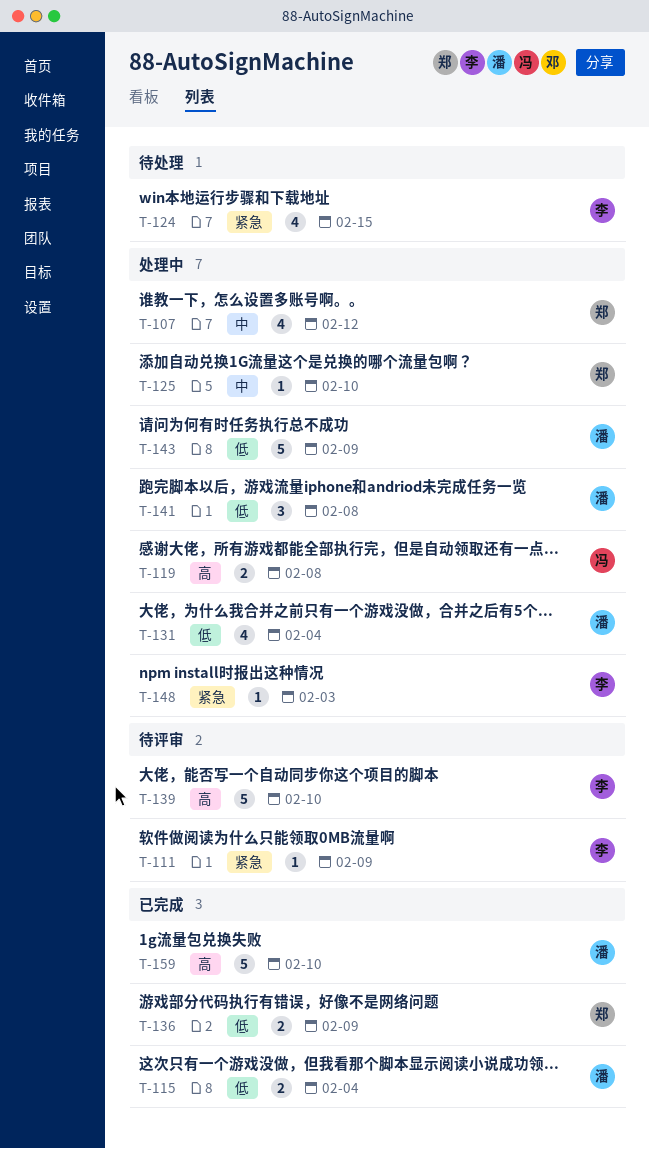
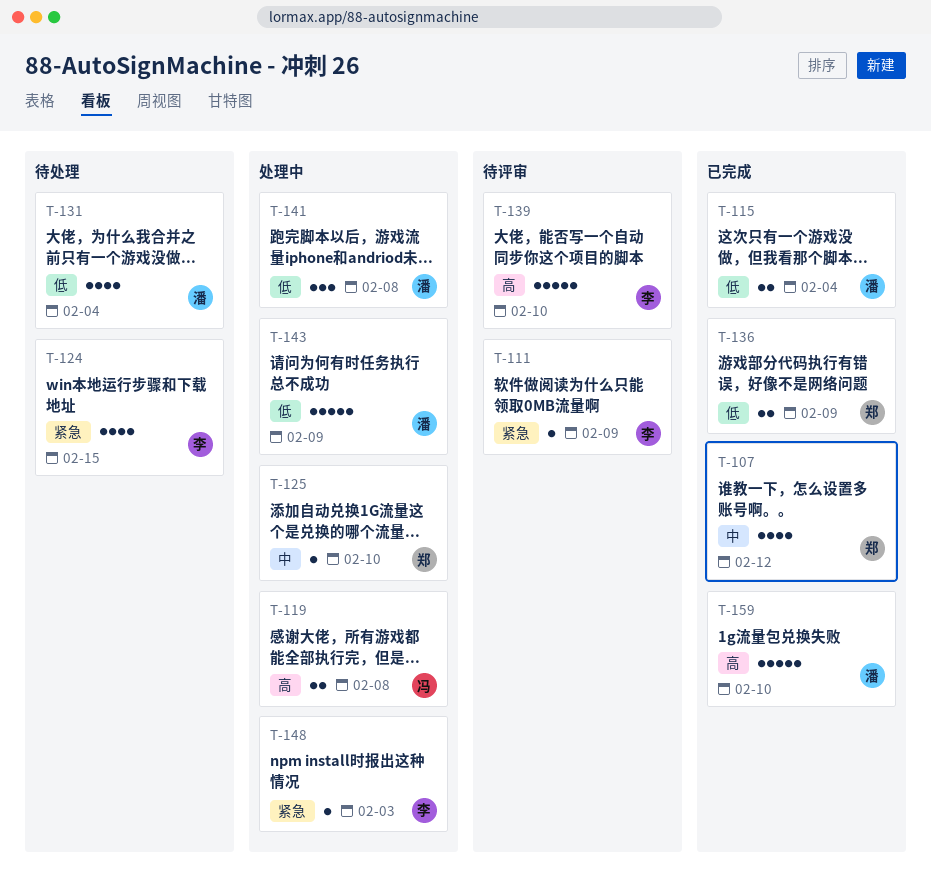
T-107, status: 处理中 -> 已完成
T-131, status: 处理中 -> 待处理

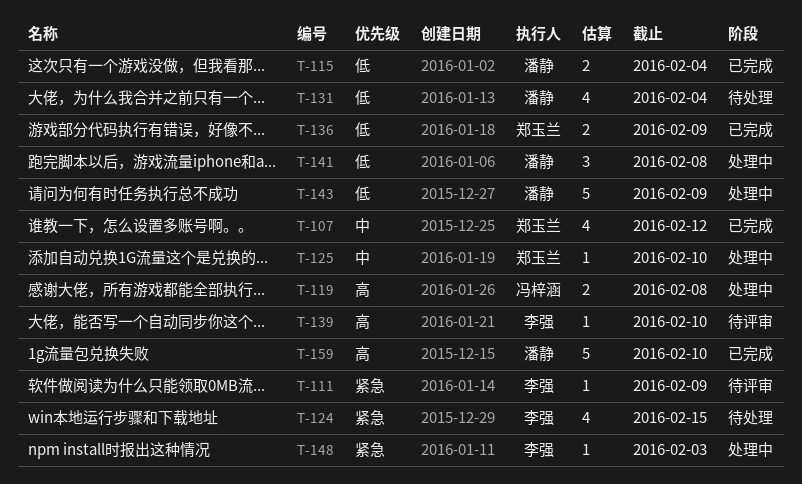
T-139, estimate: 5 -> 1

